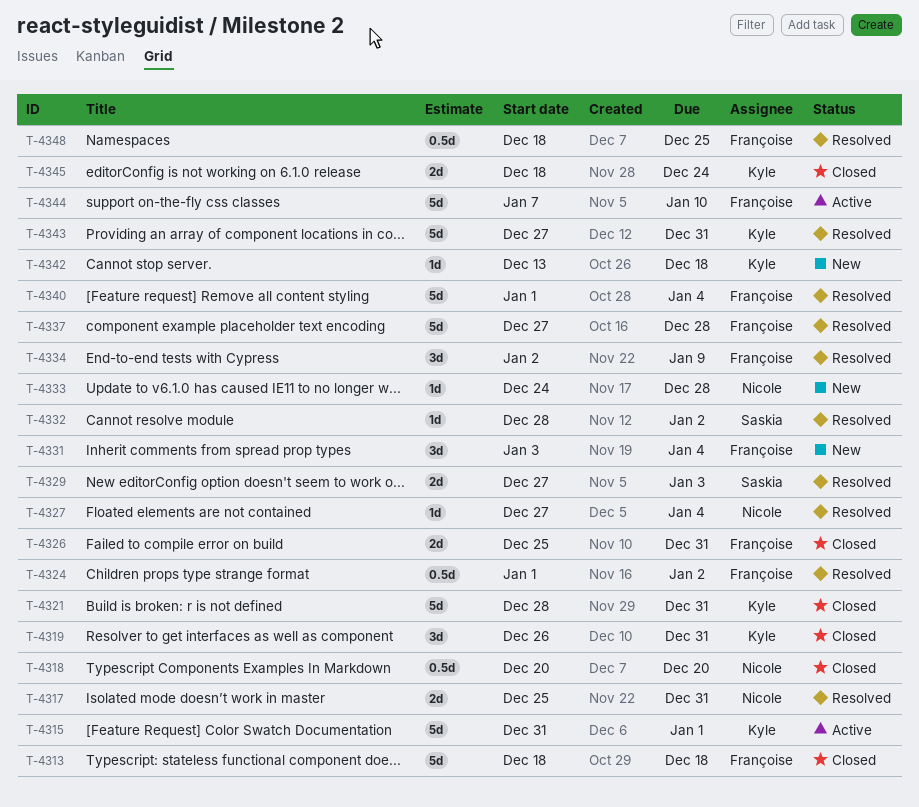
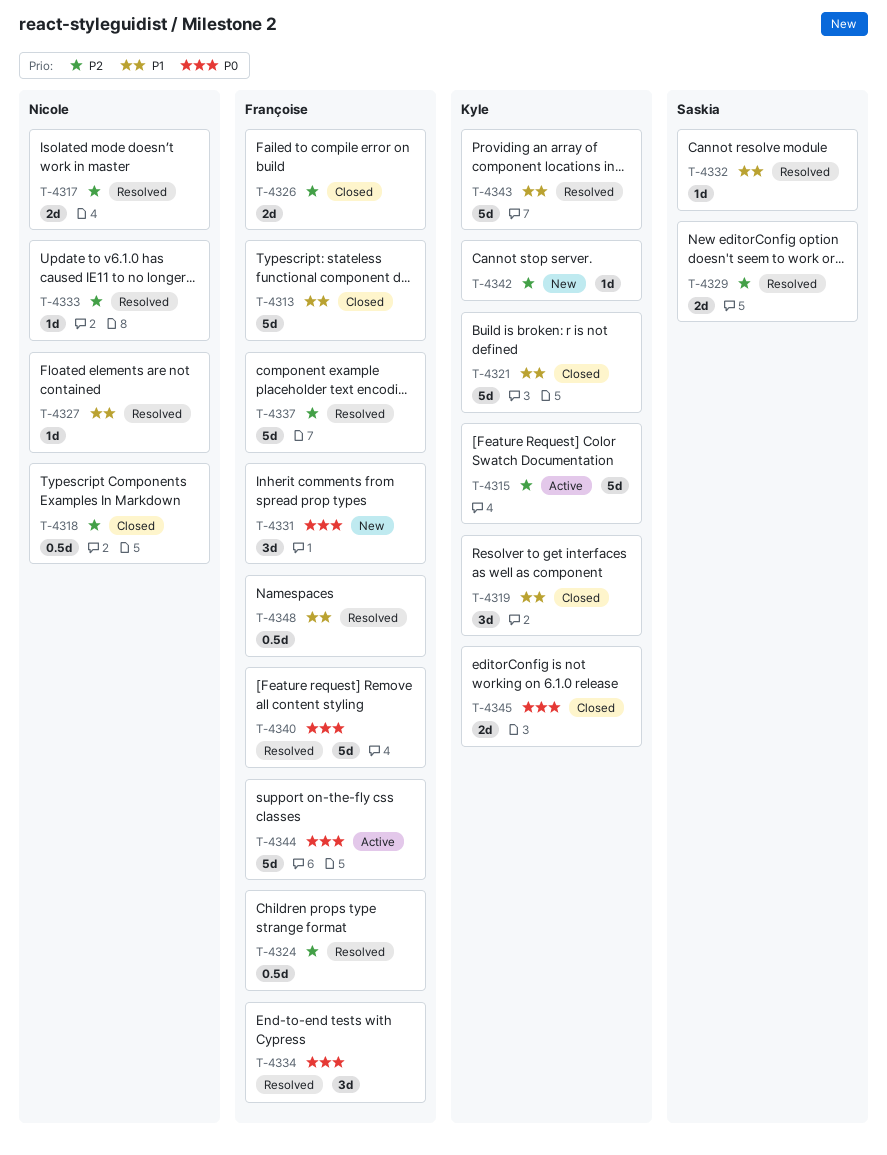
T-4333, status: New -> Resolved

